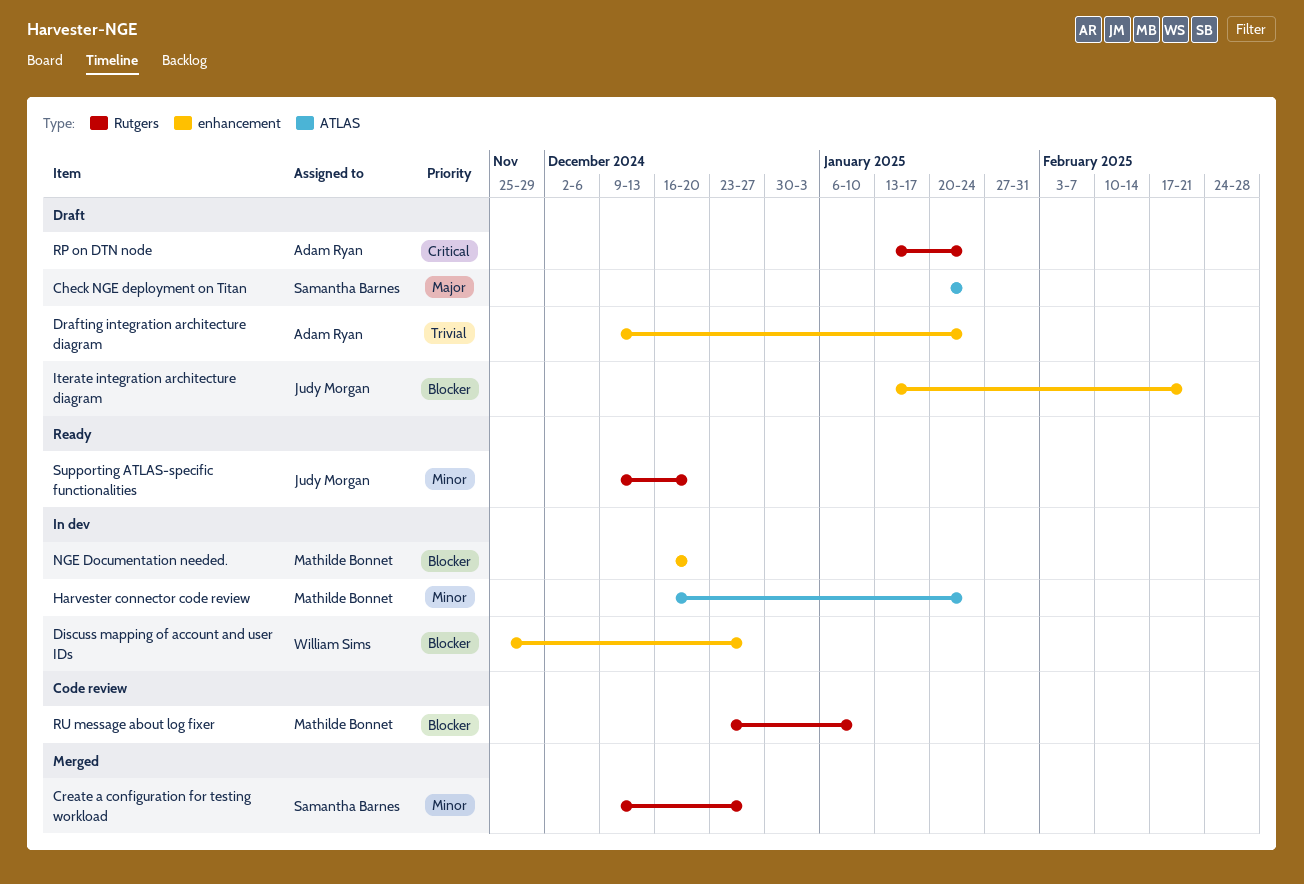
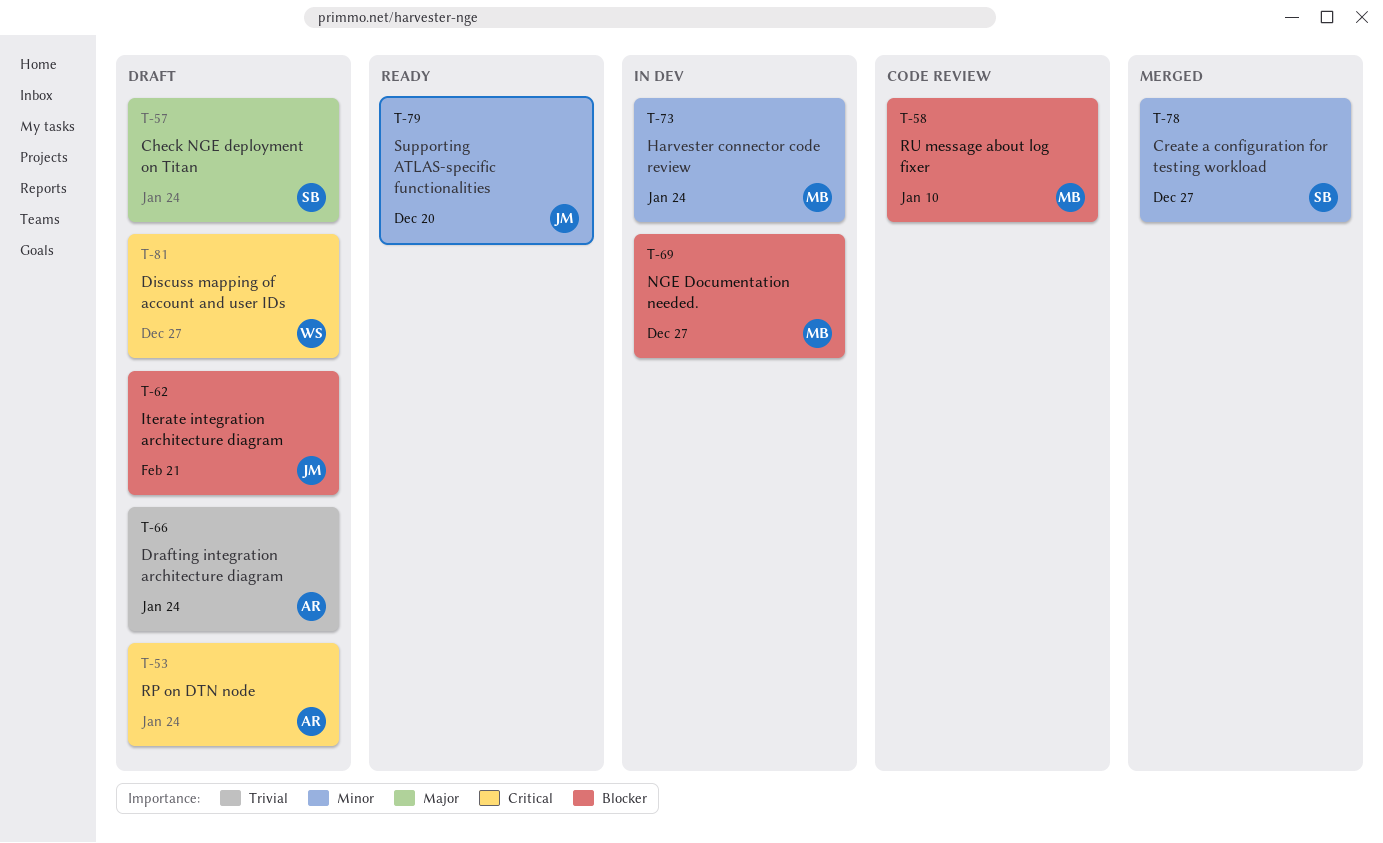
Discuss mapping of account and user IDs, status: In dev -> Draft
Discuss mapping of account and user IDs, priority: Blocker -> Critical
NGE Documentation needed., due: Dec 20 -> Dec 27

